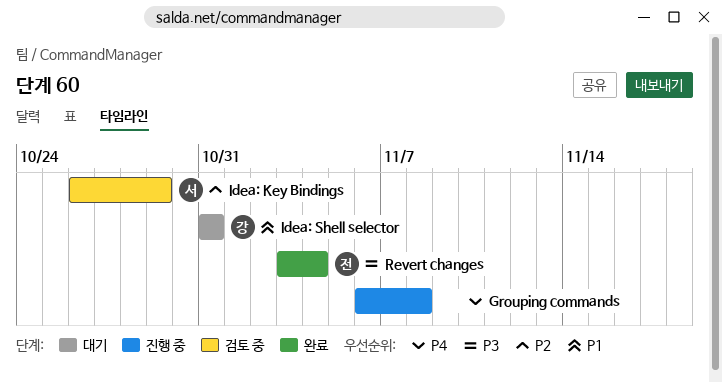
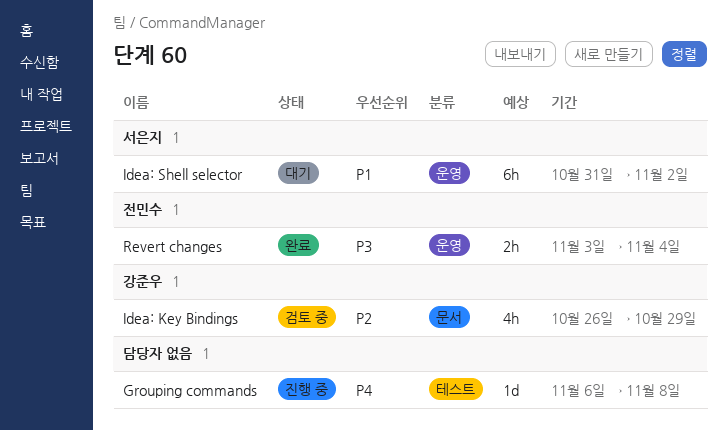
Idea: Key Bindings, owner: 서은지 -> 강준우
Idea: Shell selector, owner: 강준우 -> 서은지
Idea: Shell selector, due: Oct 31 -> Nov 2

